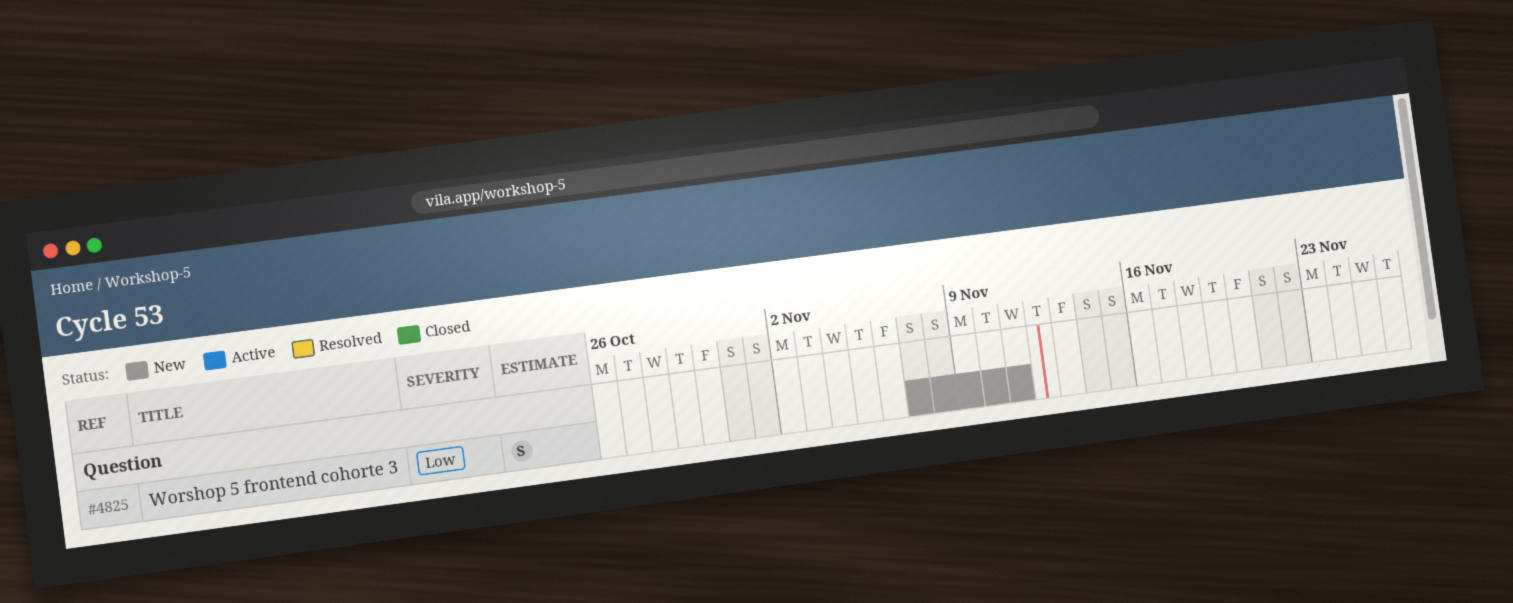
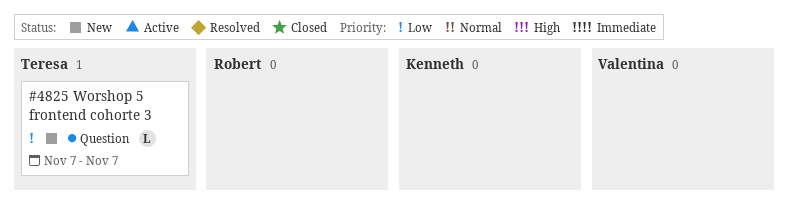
#4825, estimate: S -> L
#4825, due: Nov 11 -> Nov 7

